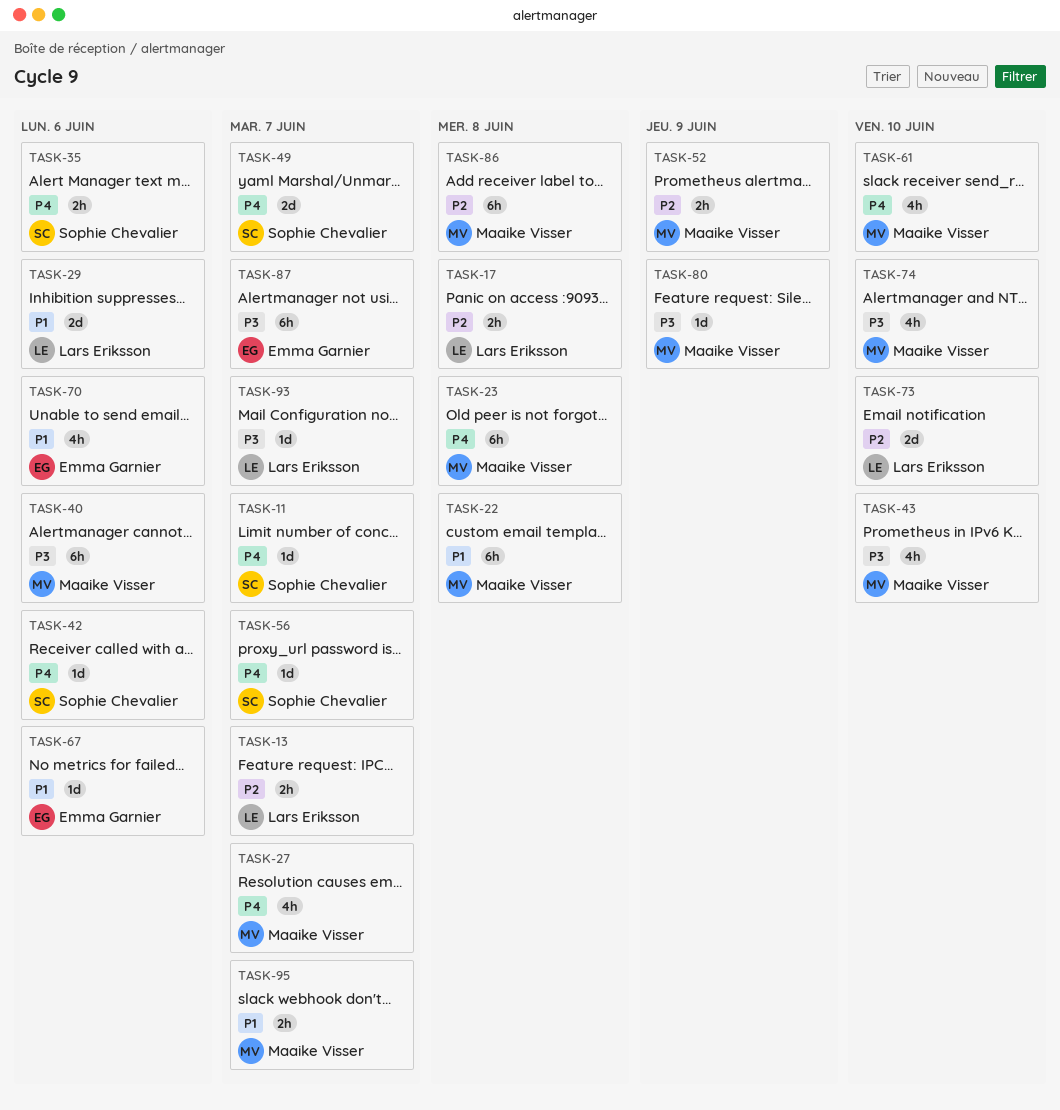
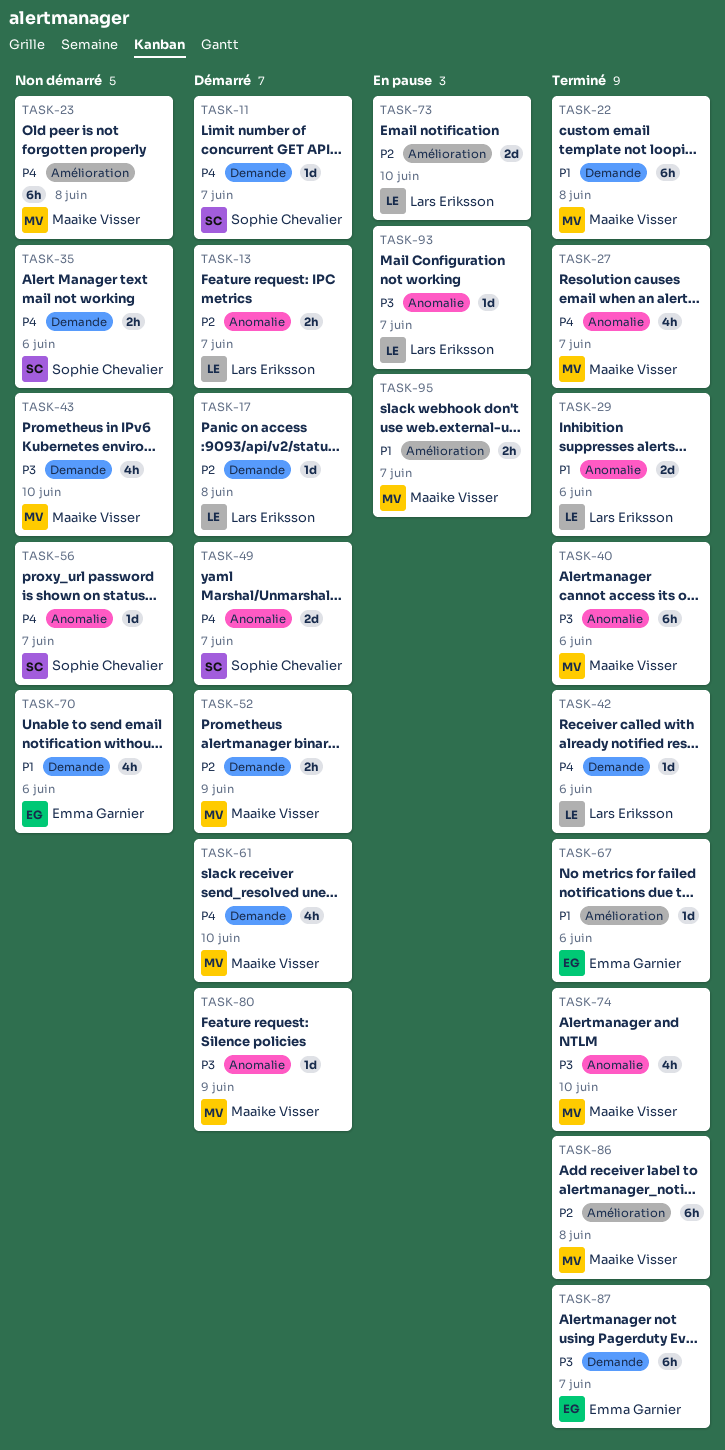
TASK-17, estimate: 2h -> 1d
TASK-42, owner: Sophie Chevalier -> Lars Eriksson

